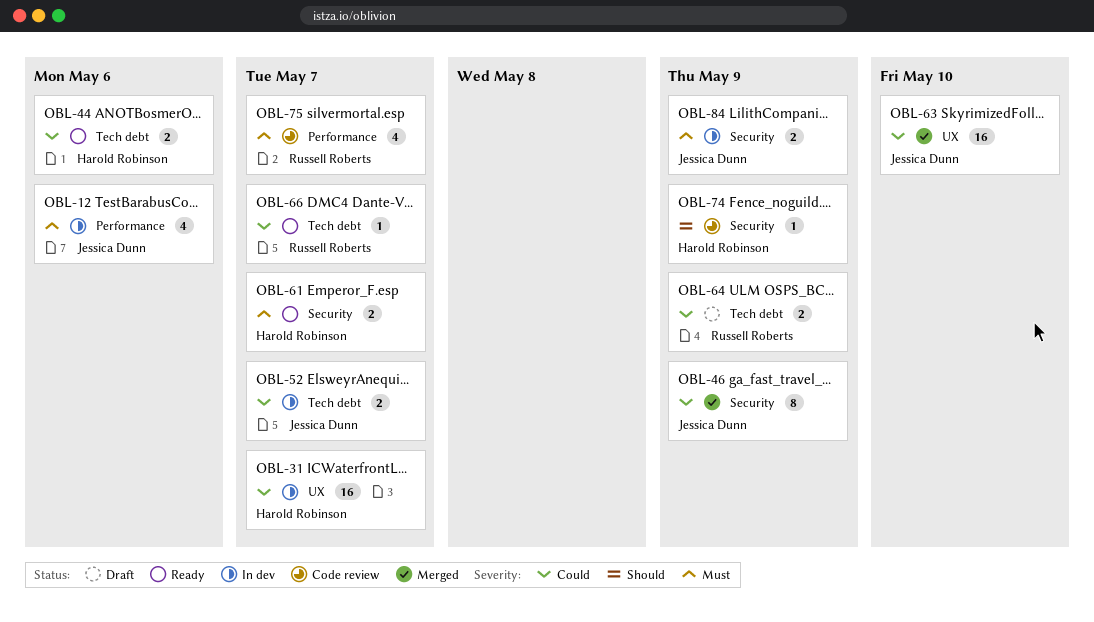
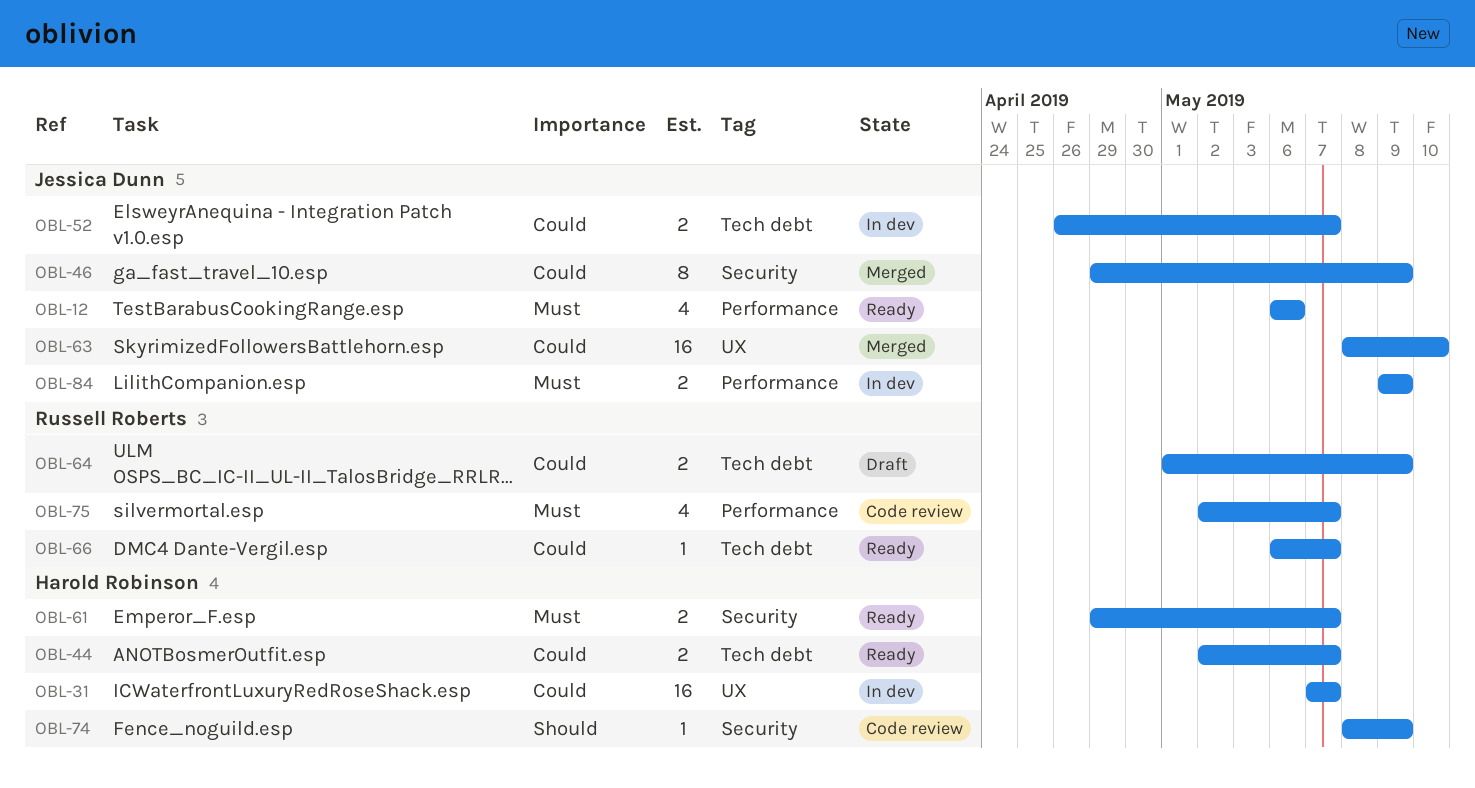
OBL-12, status: In dev -> Ready
OBL-44, due: May 6 -> May 7
OBL-84, label: Security -> Performance

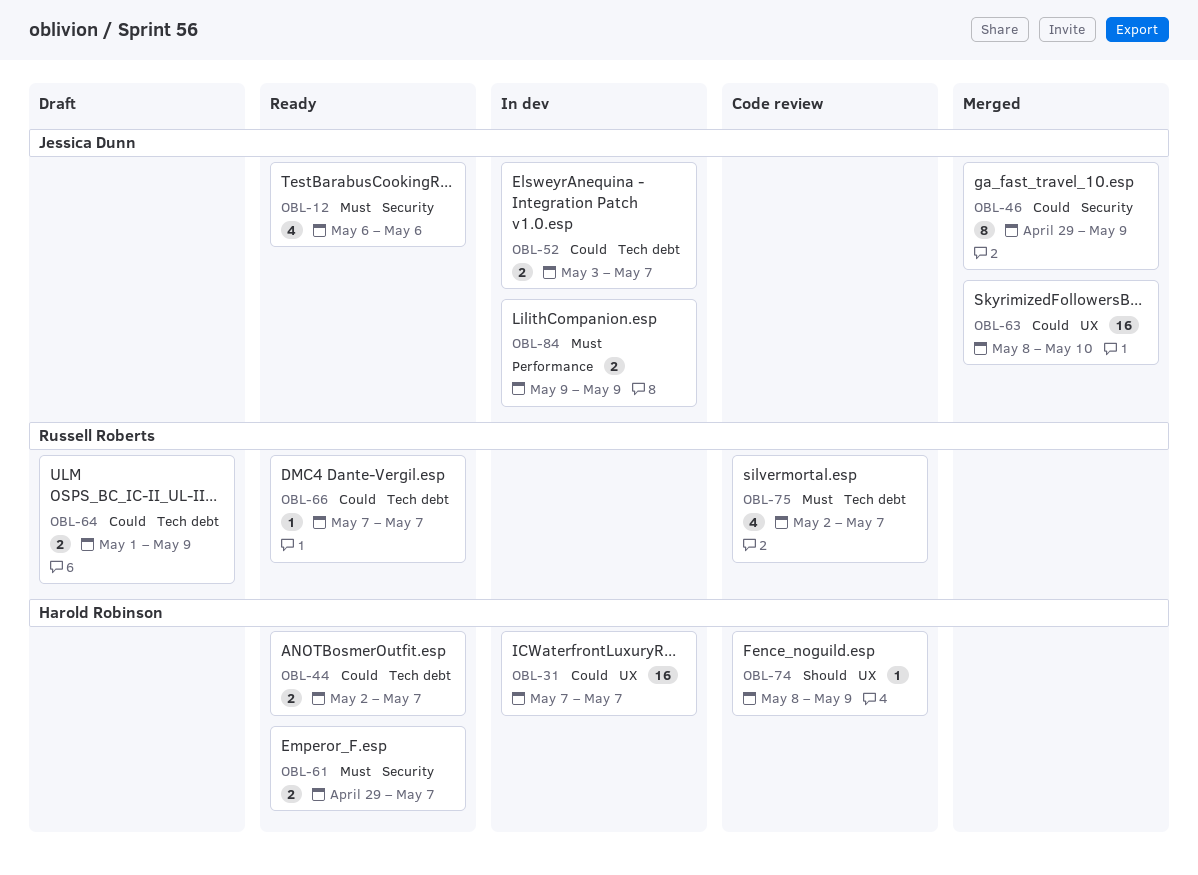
OBL-12, label: Performance -> Security
OBL-52, start: Apr 26 -> May 3
OBL-66, start: May 6 -> May 7
OBL-74, label: Security -> UX
OBL-75, label: Performance -> Tech debt

